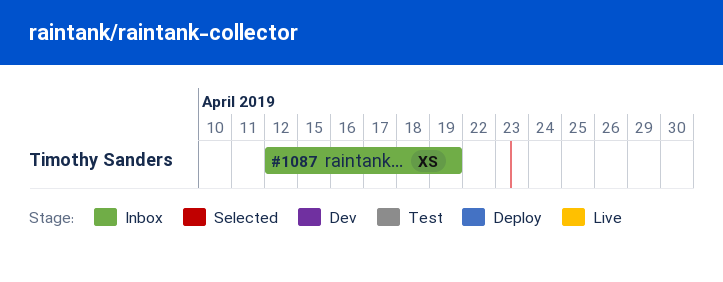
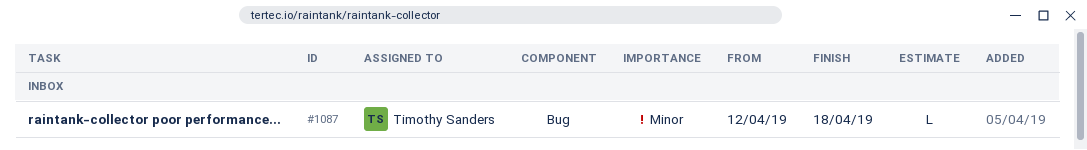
#1087, estimate: XS -> L
#1087, due: Apr 19 -> Apr 18

